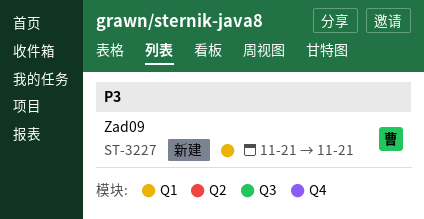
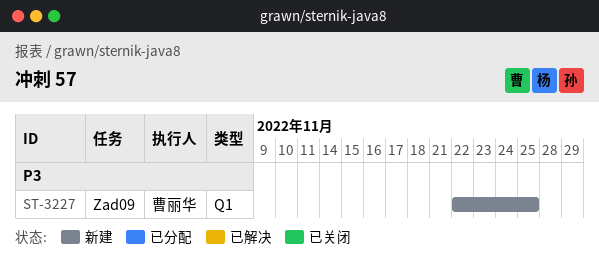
ST-3227, start: Nov 21 -> Nov 22
ST-3227, due: Nov 21 -> Nov 25

